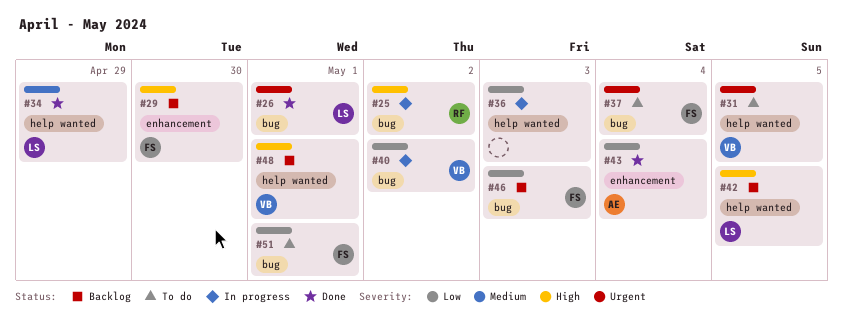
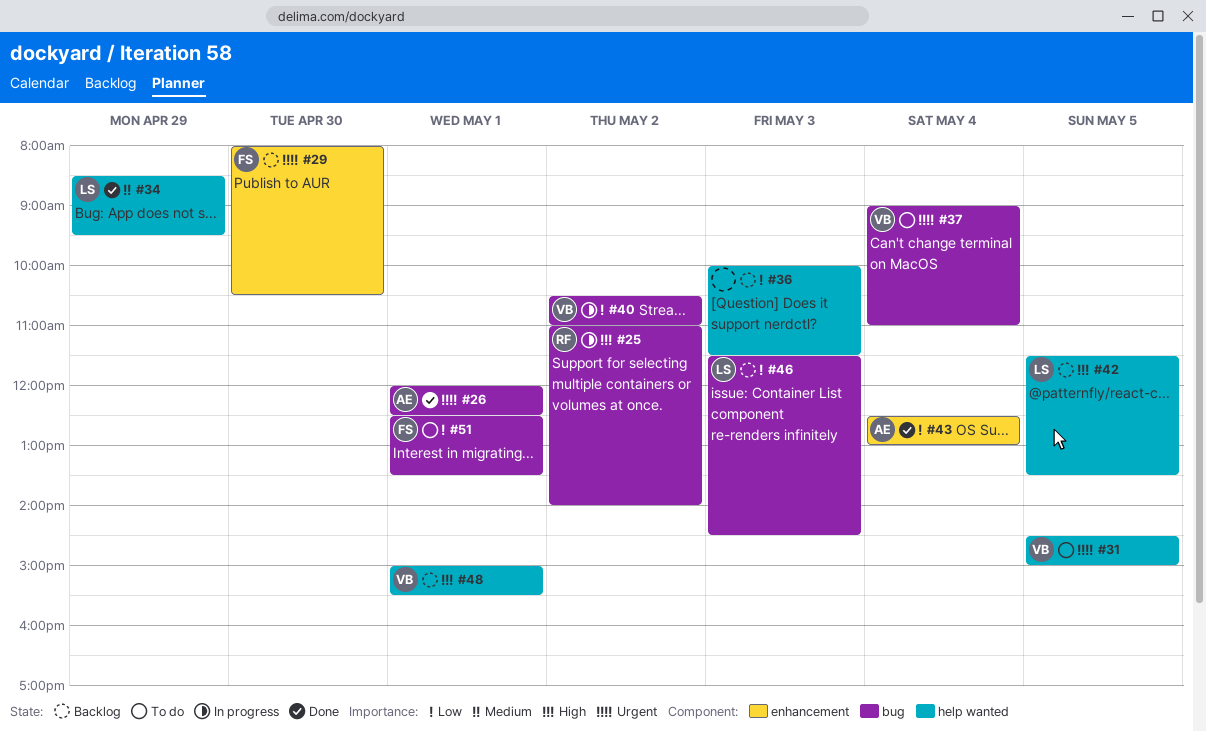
#26, owner: LS -> AE
#29, priority: High -> Urgent
#36, status: In progress -> Backlog
#37, owner: FS -> VB
#46, owner: FS -> LS

